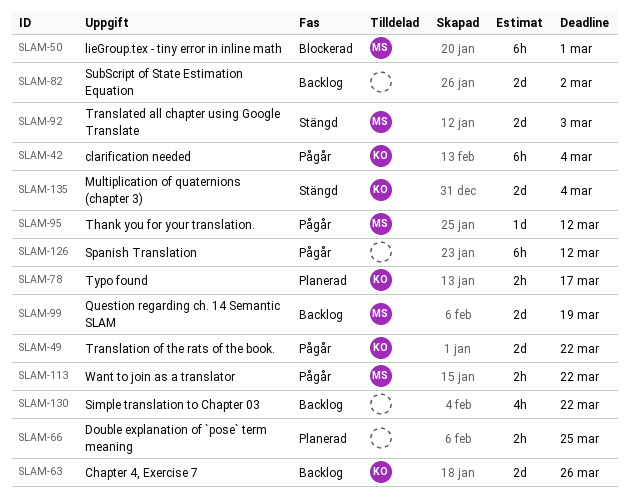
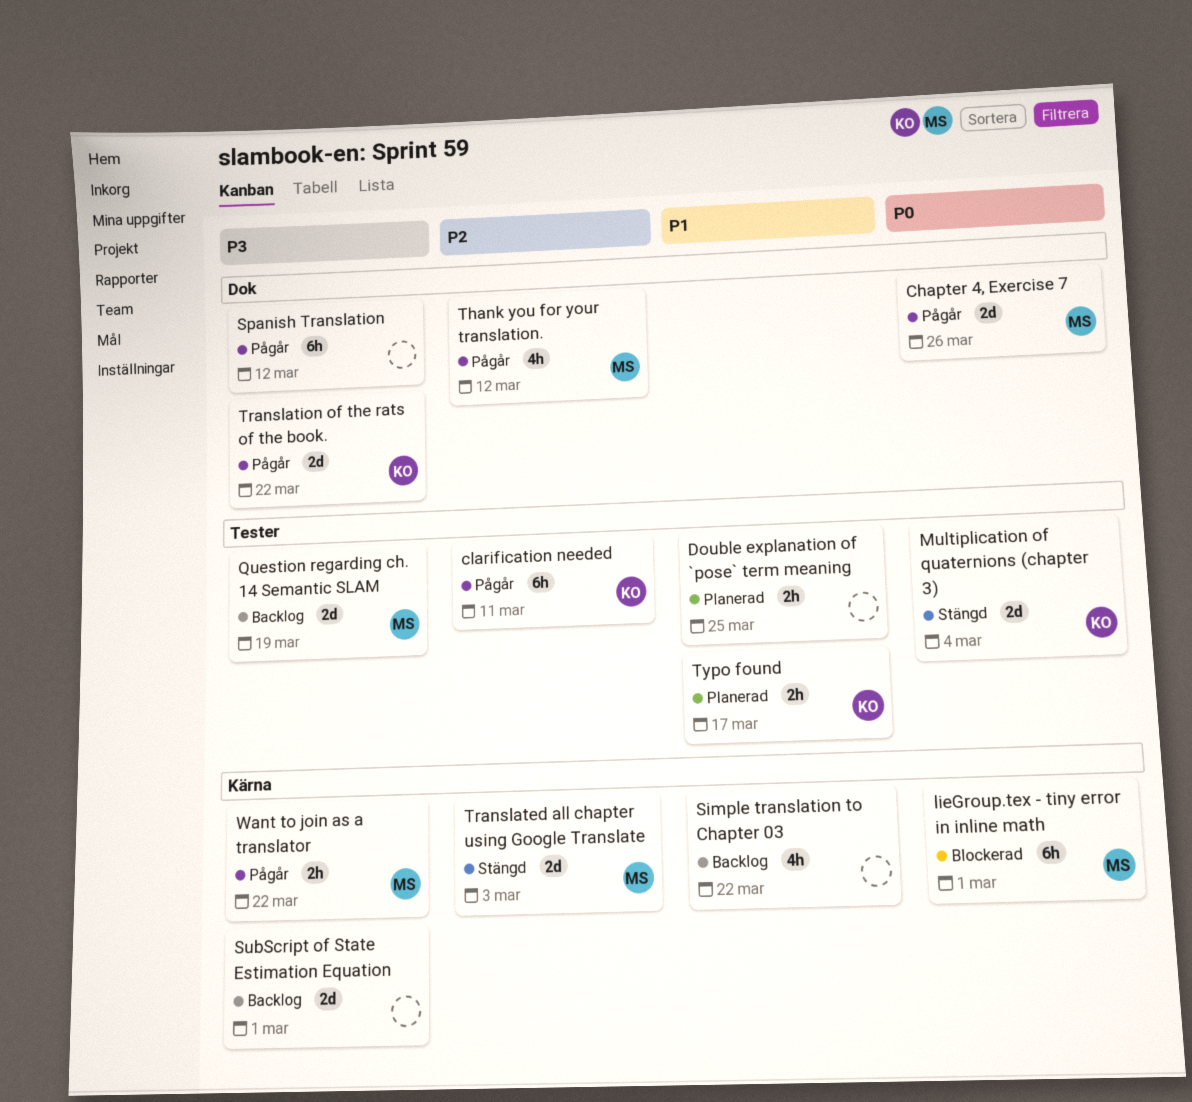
Chapter 4, Exercise 7, status: Backlog -> Pågår
Chapter 4, Exercise 7, owner: KO -> MS
clarification needed, due: Mar 4 -> Mar 11
SubScript of State Estimation Equation, due: Mar 2 -> Mar 1
Thank you for your translation., estimate: 1d -> 4h

